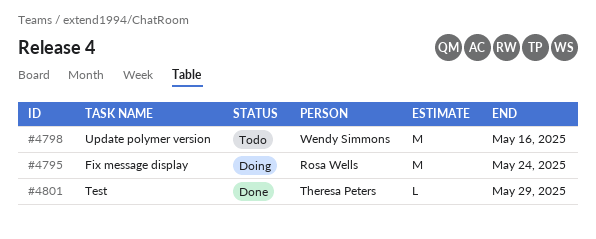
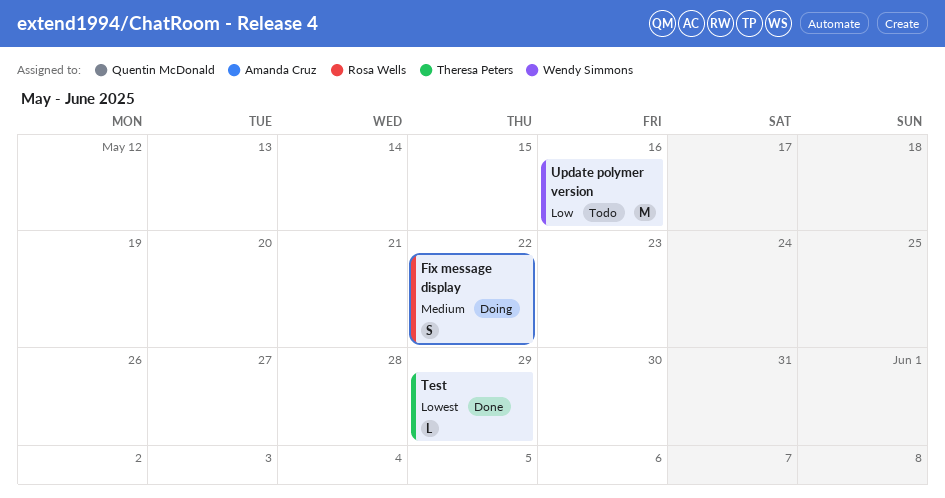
Fix message display, estimate: M -> S
Fix message display, due: May 24 -> May 22

